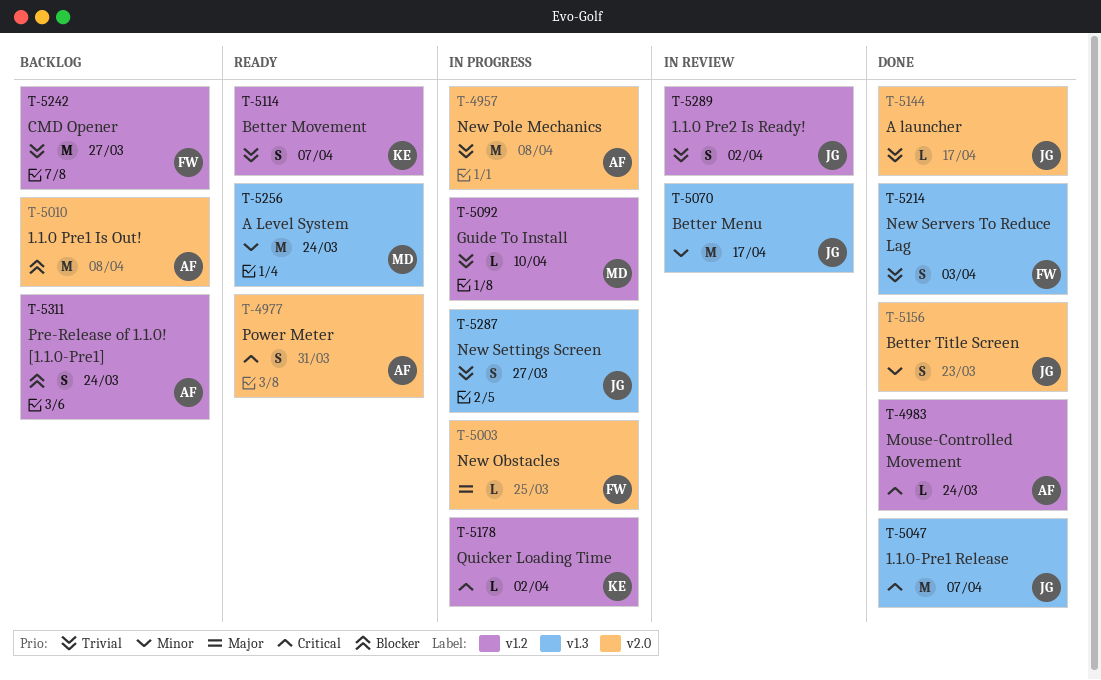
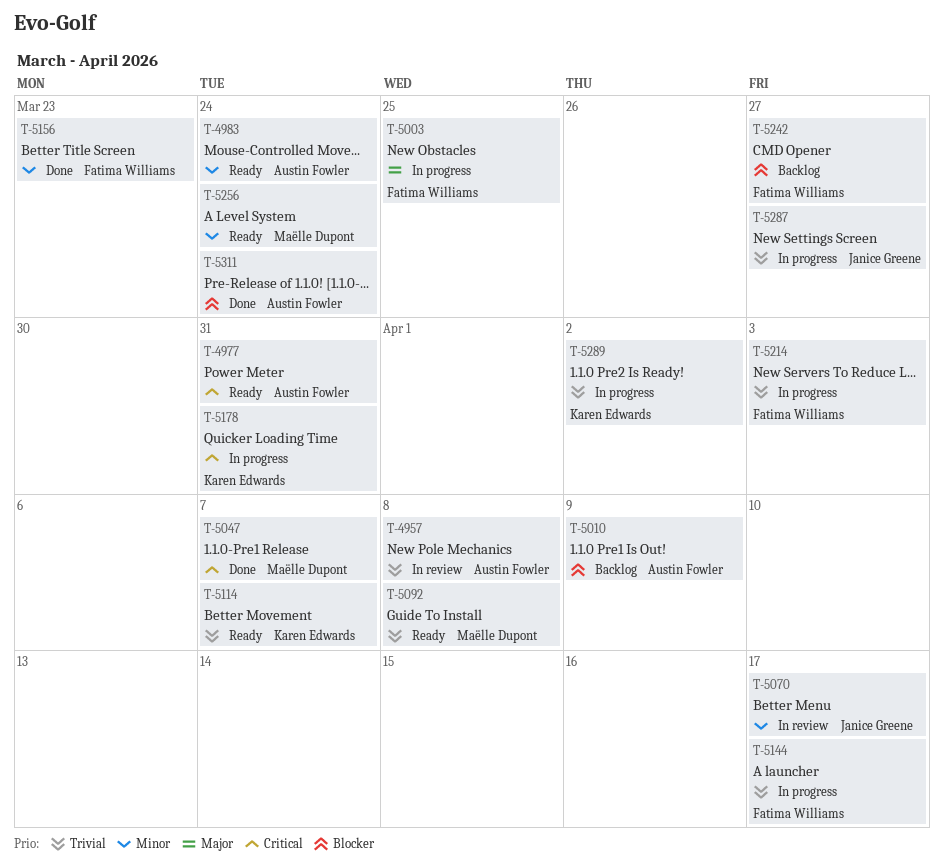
T-4957, status: In progress -> In review
T-4983, status: Done -> Ready
T-4983, priority: Critical -> Minor
T-5010, due: Apr 8 -> Apr 9
T-5047, owner: Janice Greene -> Maëlle Dupont
T-5092, status: In progress -> Ready
T-5092, due: Apr 10 -> Apr 8
T-5144, status: Done -> In progress
T-5144, owner: Janice Greene -> Fatima Williams
T-5156, owner: Janice Greene -> Fatima Williams
T-5178, due: Apr 2 -> Mar 31
T-5214, status: Done -> In progress
T-5242, priority: Trivial -> Blocker
T-5289, status: In review -> In progress
T-5289, owner: Janice Greene -> Karen Edwards
T-5311, status: Backlog -> Done

